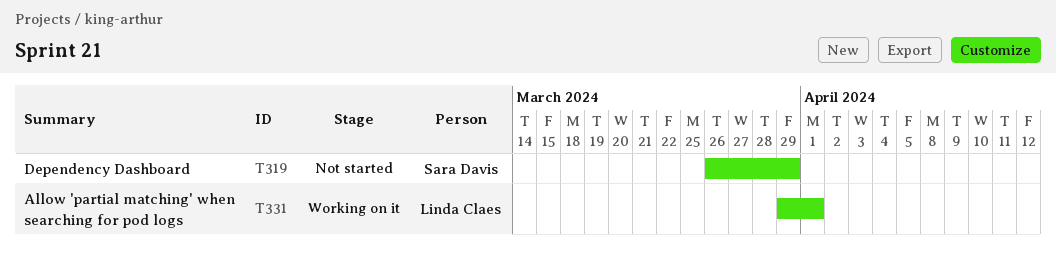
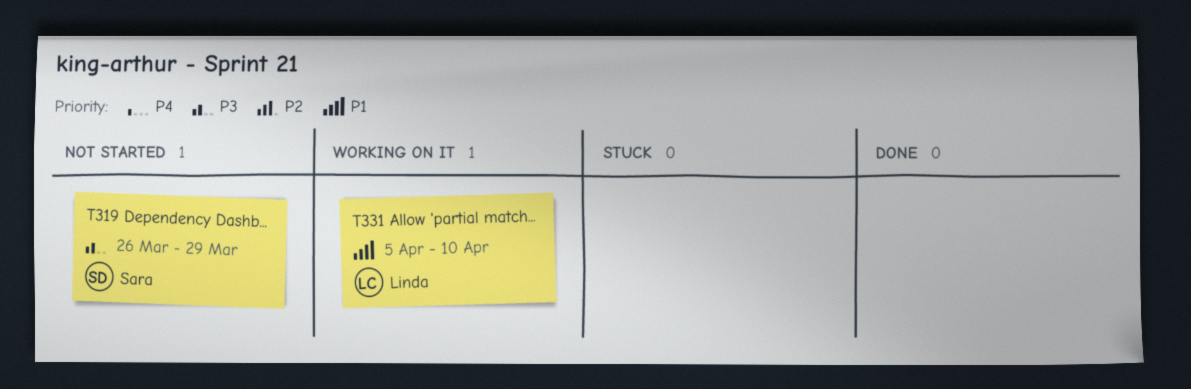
T331, start: Mar 29 -> Apr 5
T331, due: Apr 1 -> Apr 10

